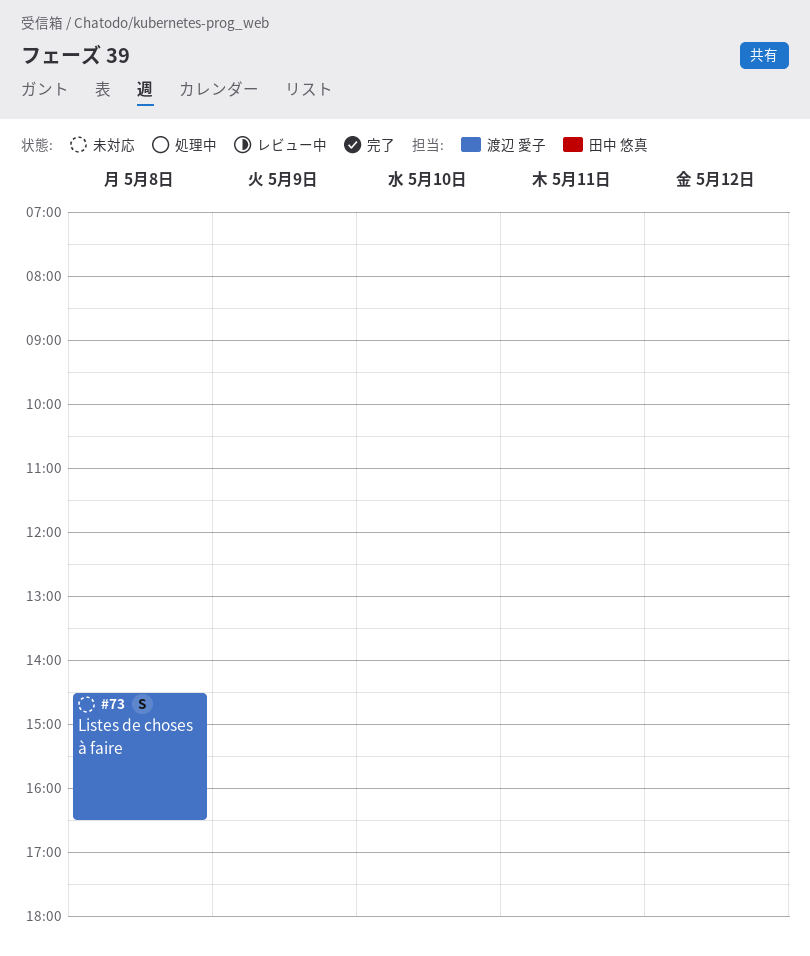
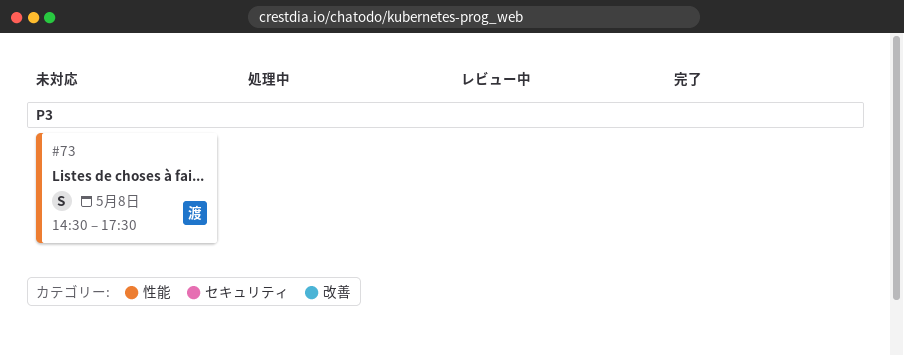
#73, ends: 16:30 -> 17:30

